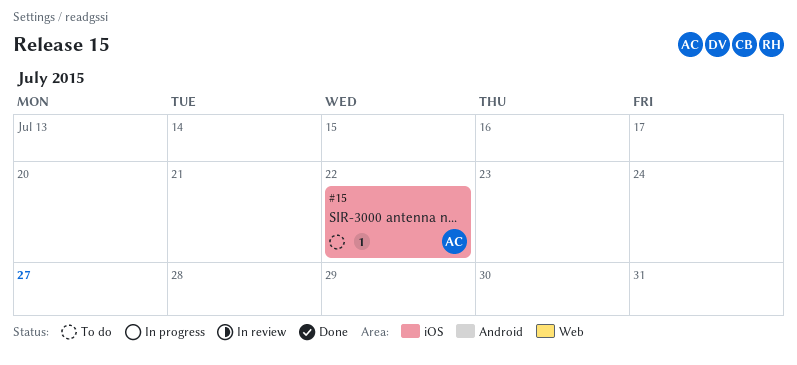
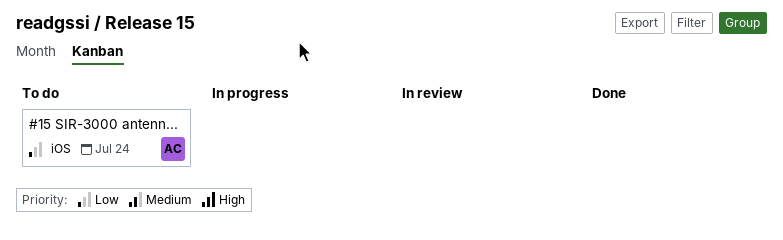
#15, due: Jul 22 -> Jul 24

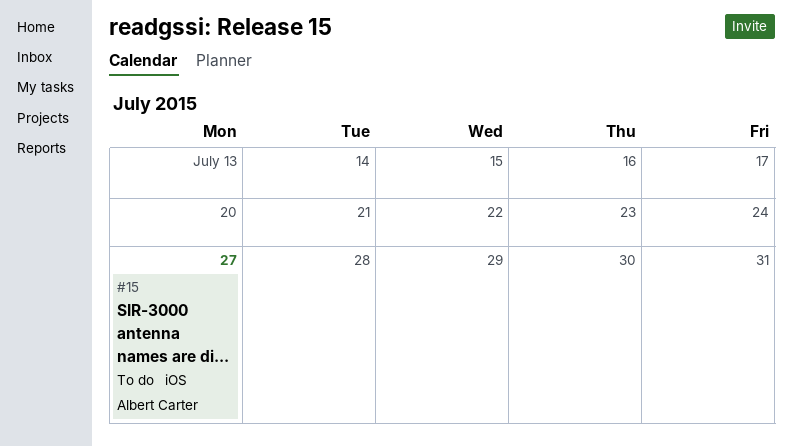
#15, due: Jul 24 -> Jul 27

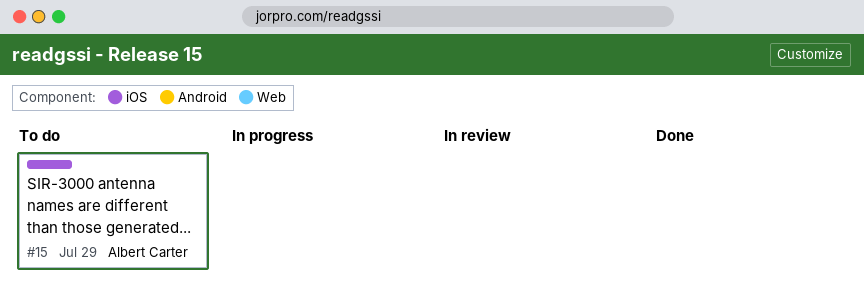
#15, due: Jul 27 -> Jul 29

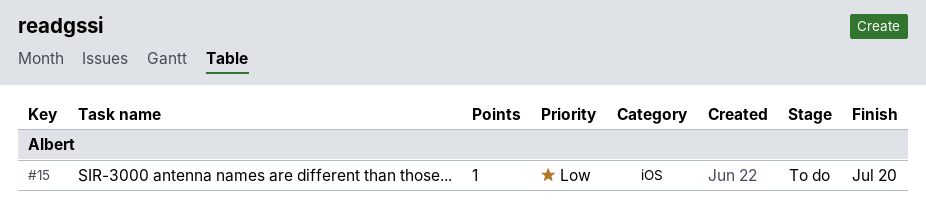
#15, due: Jul 29 -> Jul 20

